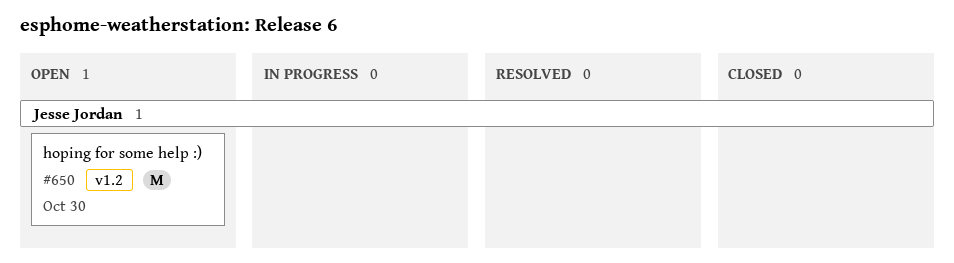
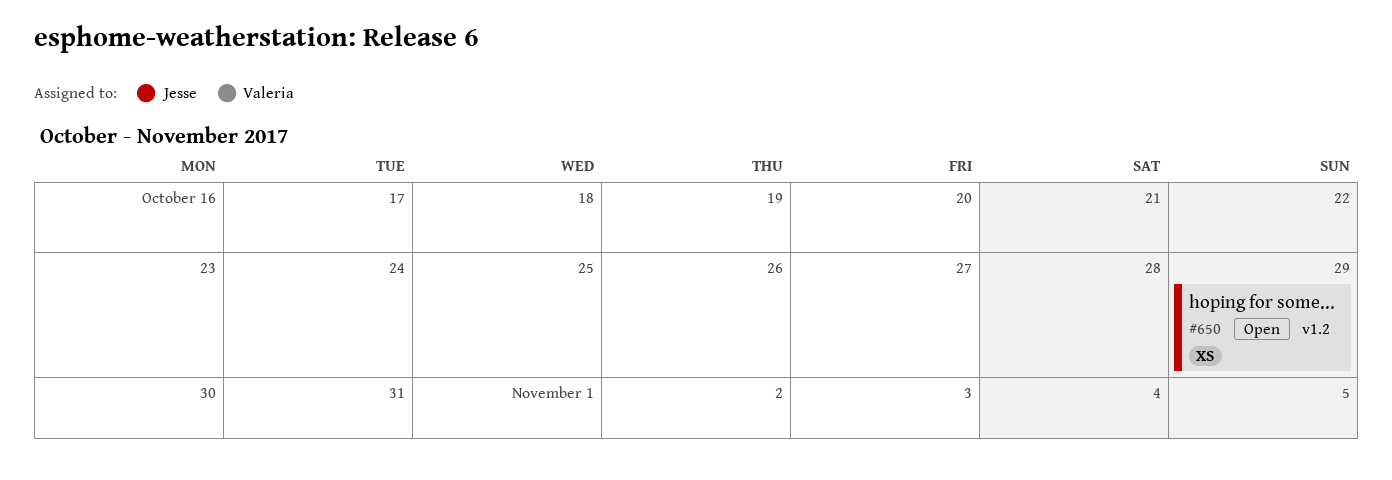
#650, estimate: M -> XS
#650, due: Oct 30 -> Oct 29

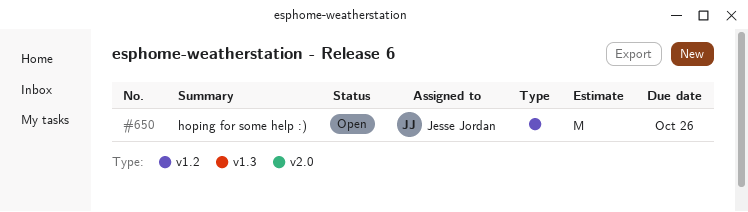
#650, estimate: XS -> M
#650, due: Oct 29 -> Oct 26

